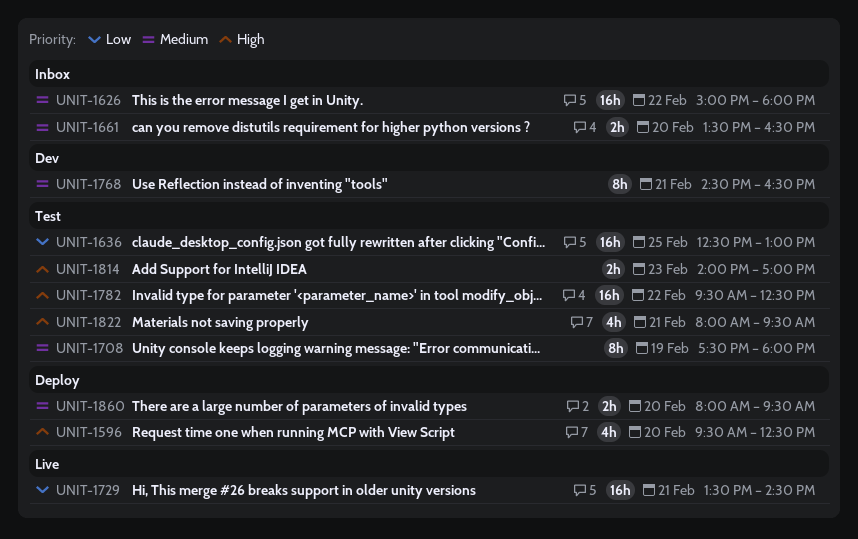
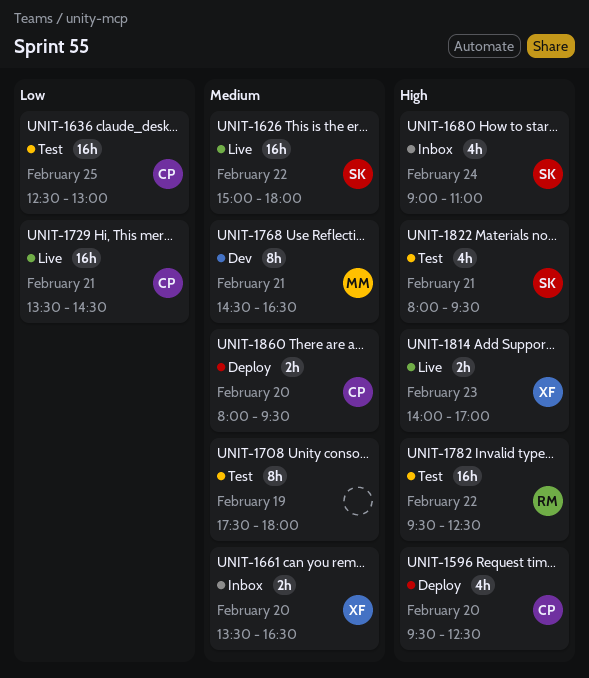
UNIT-1626, status: Inbox -> Live
UNIT-1680: none -> present
UNIT-1814, status: Test -> Live

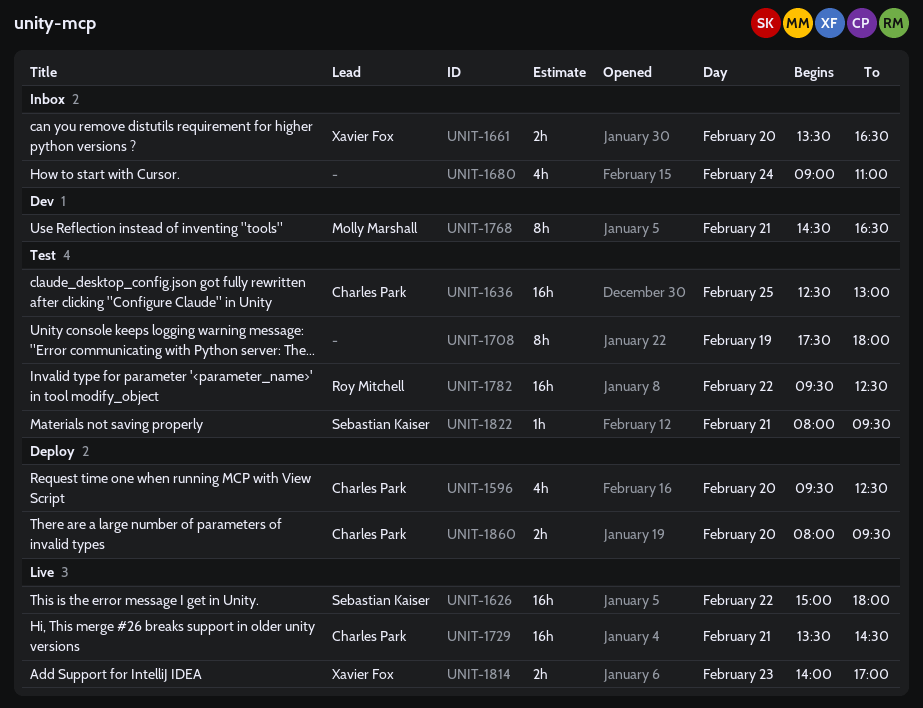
UNIT-1680, owner: Sebastian Kaiser -> none
UNIT-1822, estimate: 4h -> 1h

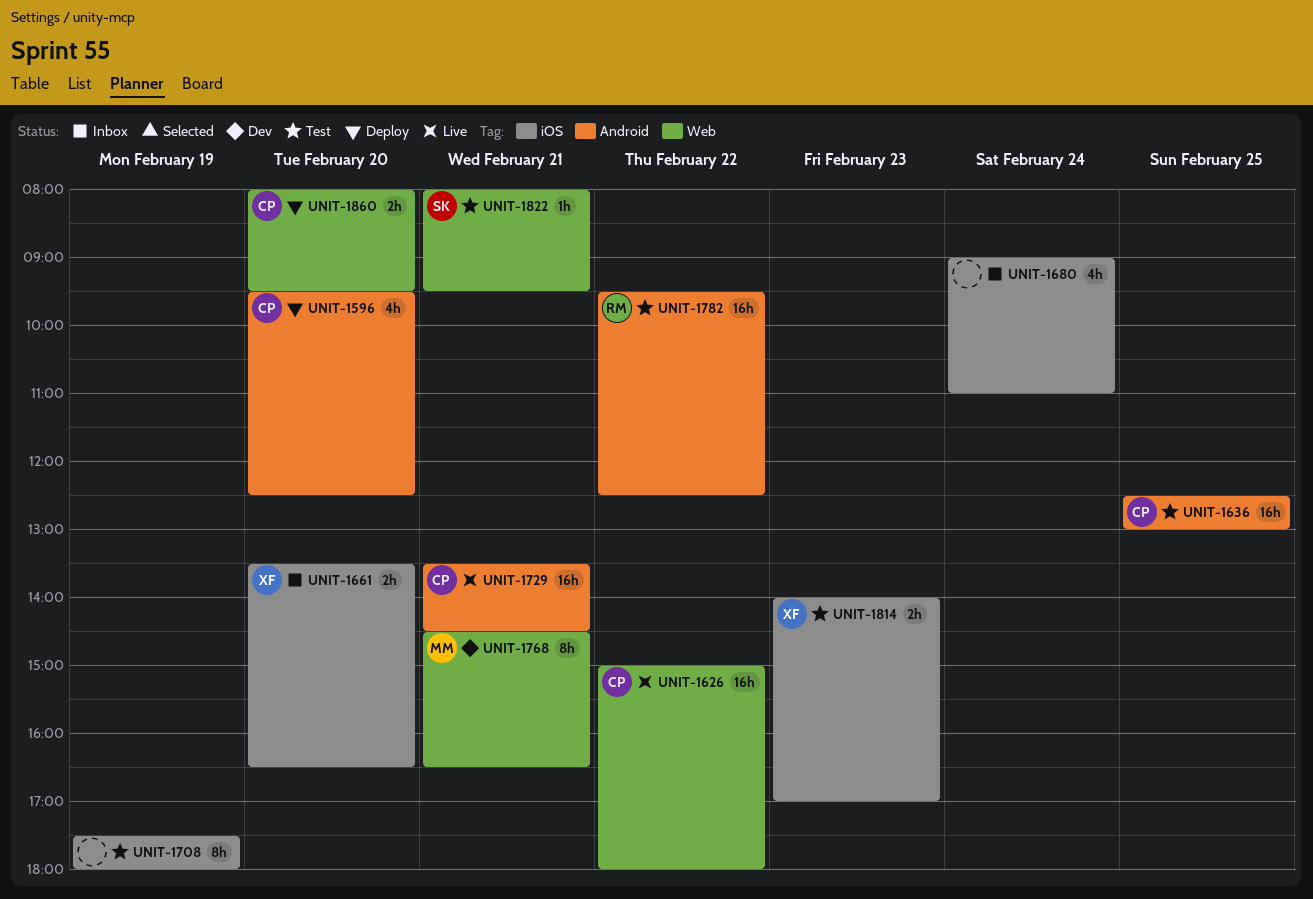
UNIT-1626, owner: Sebastian Kaiser -> Charles Park
UNIT-1814, status: Live -> Test

